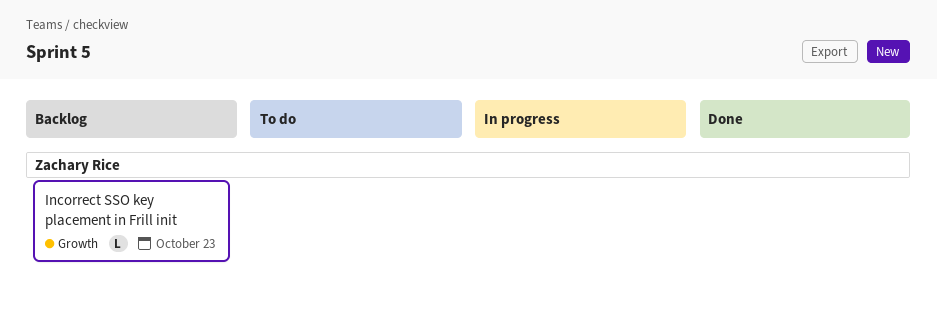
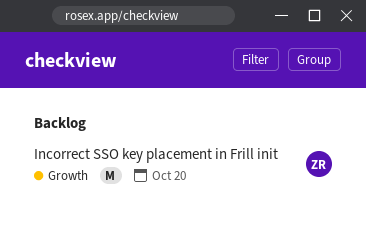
Incorrect SSO key placement in Frill init, estimate: L -> M
Incorrect SSO key placement in Frill init, due: Oct 23 -> Oct 20

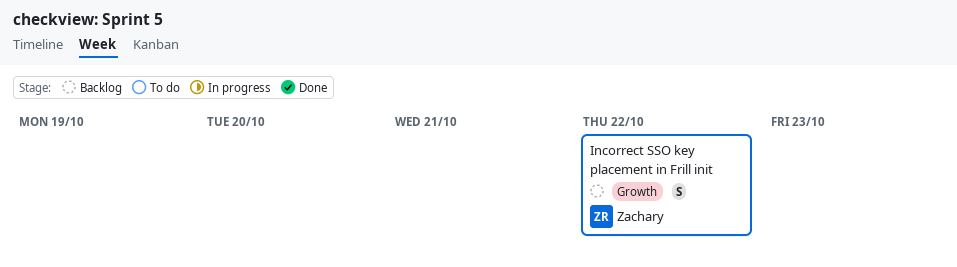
Incorrect SSO key placement in Frill init, estimate: M -> S
Incorrect SSO key placement in Frill init, due: Oct 20 -> Oct 22

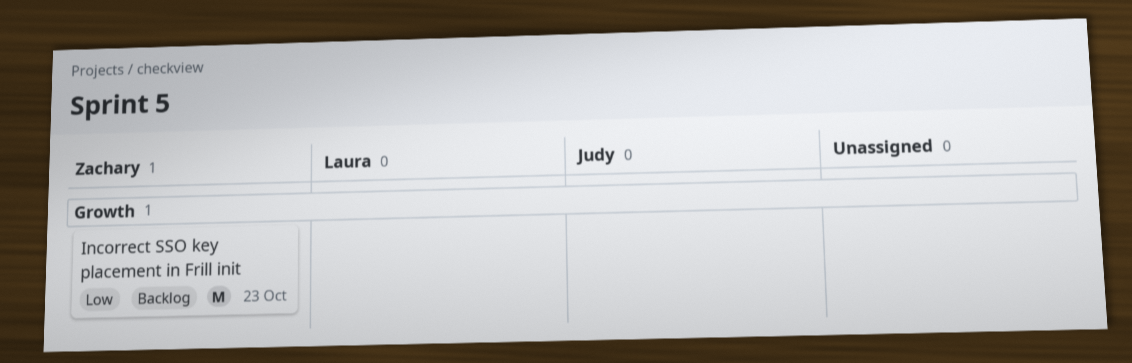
Incorrect SSO key placement in Frill init, estimate: S -> M
Incorrect SSO key placement in Frill init, due: Oct 22 -> Oct 23

